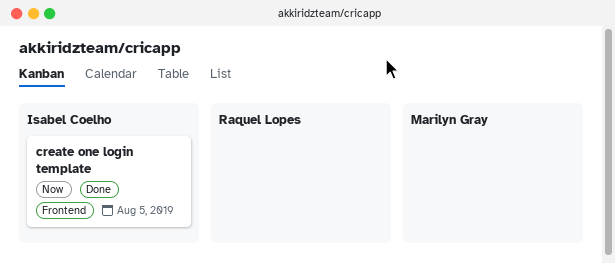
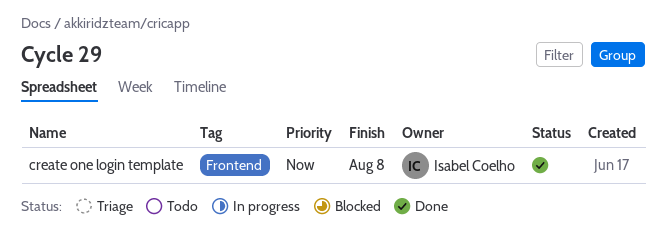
create one login template, due: Aug 5 -> Aug 8

